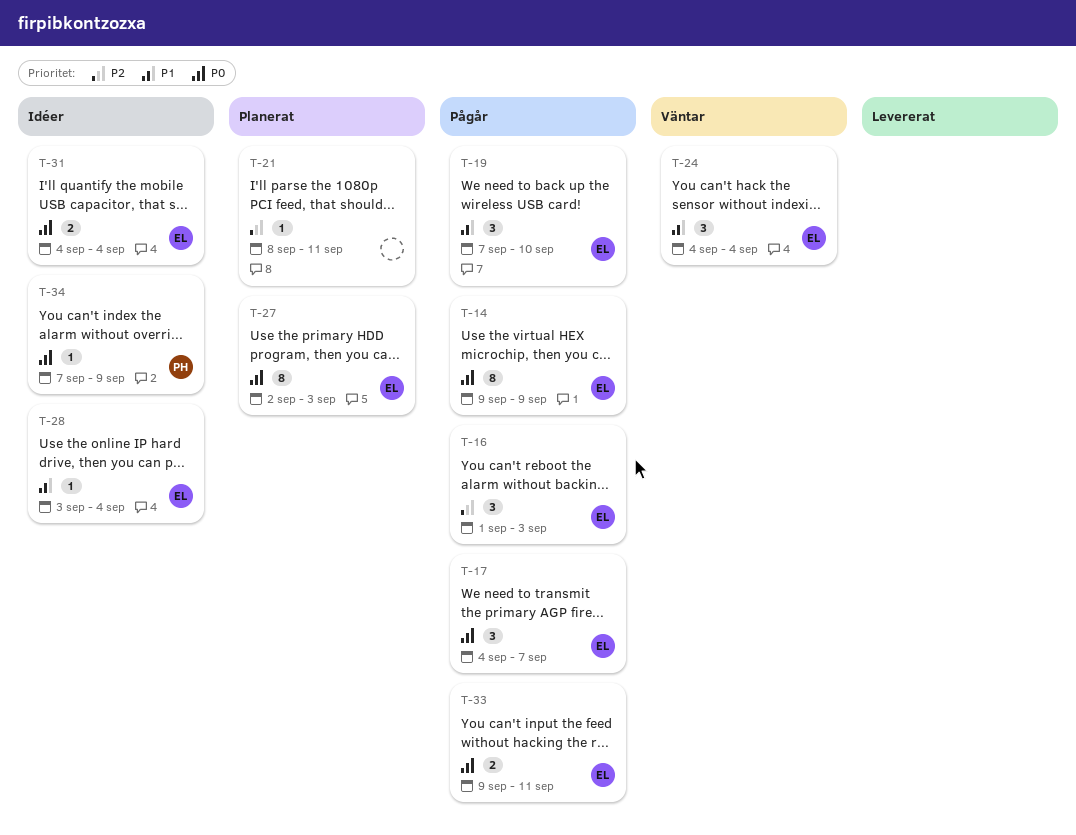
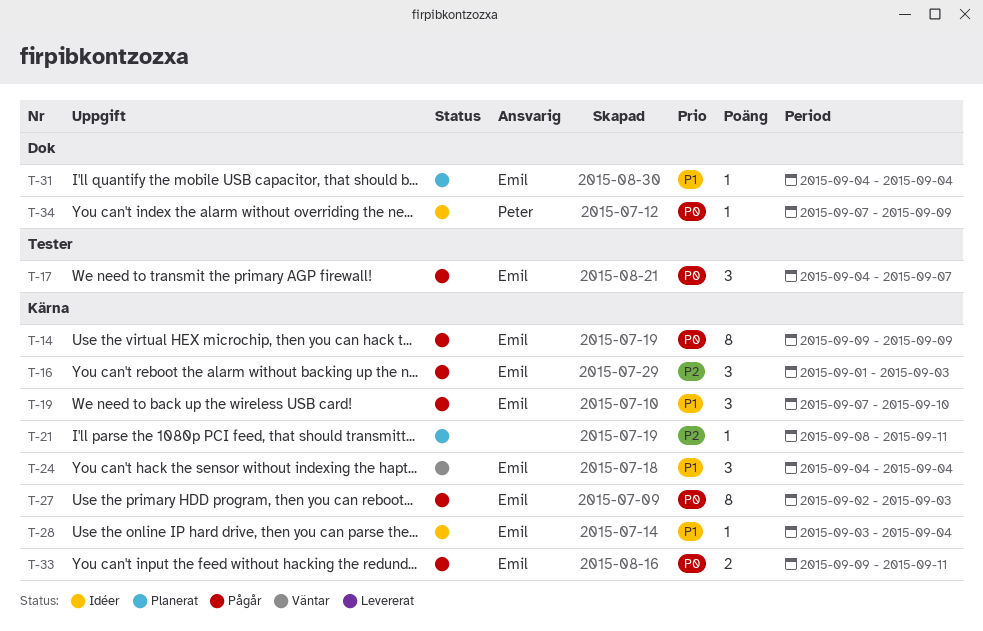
T-27, status: Planerat -> Pågår
T-31, status: Idéer -> Planerat
T-31, priority: P0 -> P1
T-31, estimate: 2 -> 1

